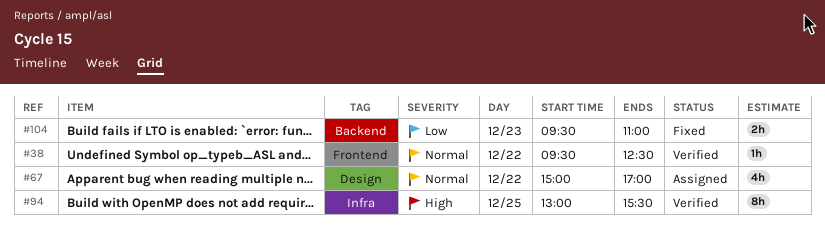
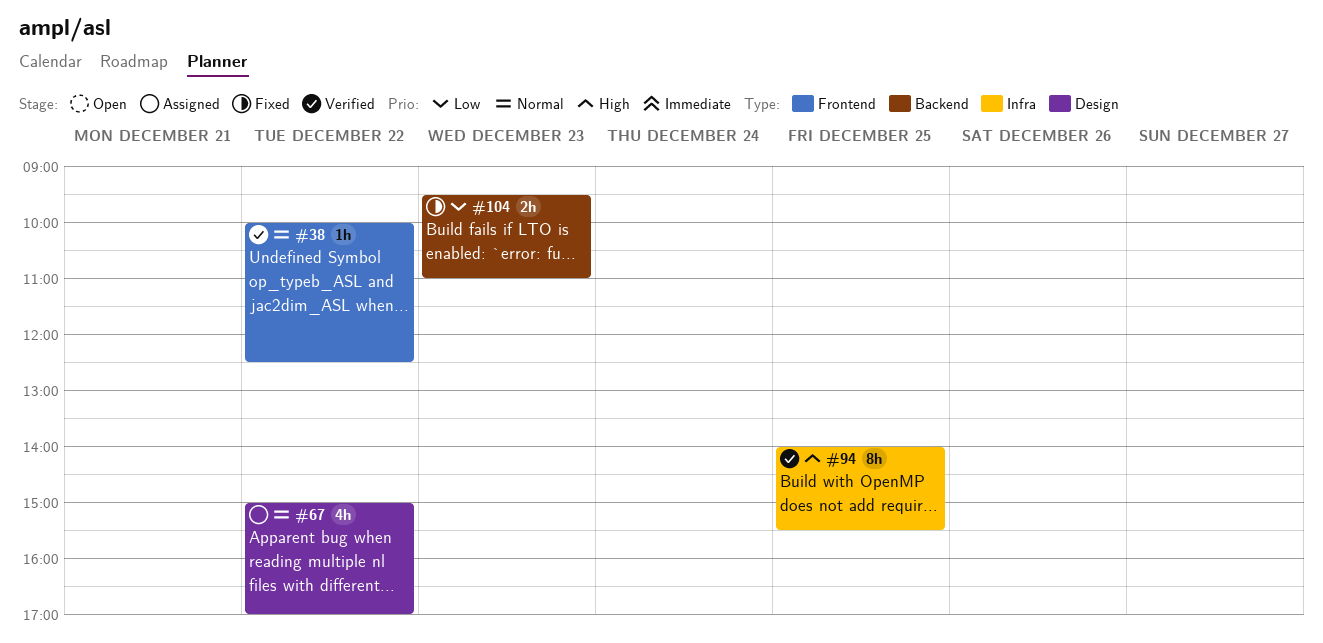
#38, begins: 09:30 -> 10:00
#94, begins: 13:00 -> 14:00

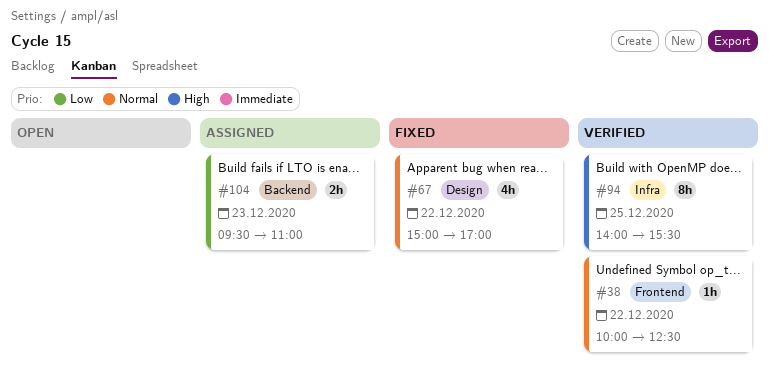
#67, status: Assigned -> Fixed
#104, status: Fixed -> Assigned

